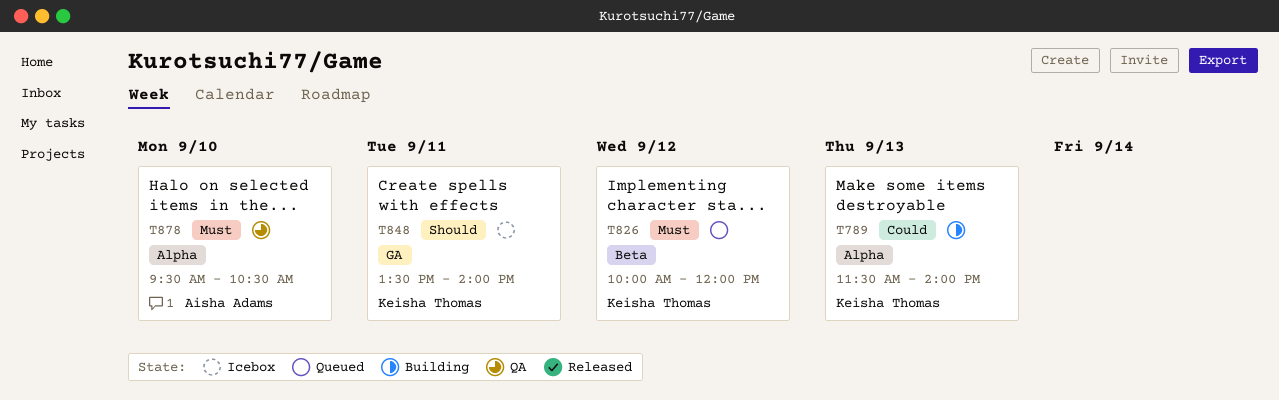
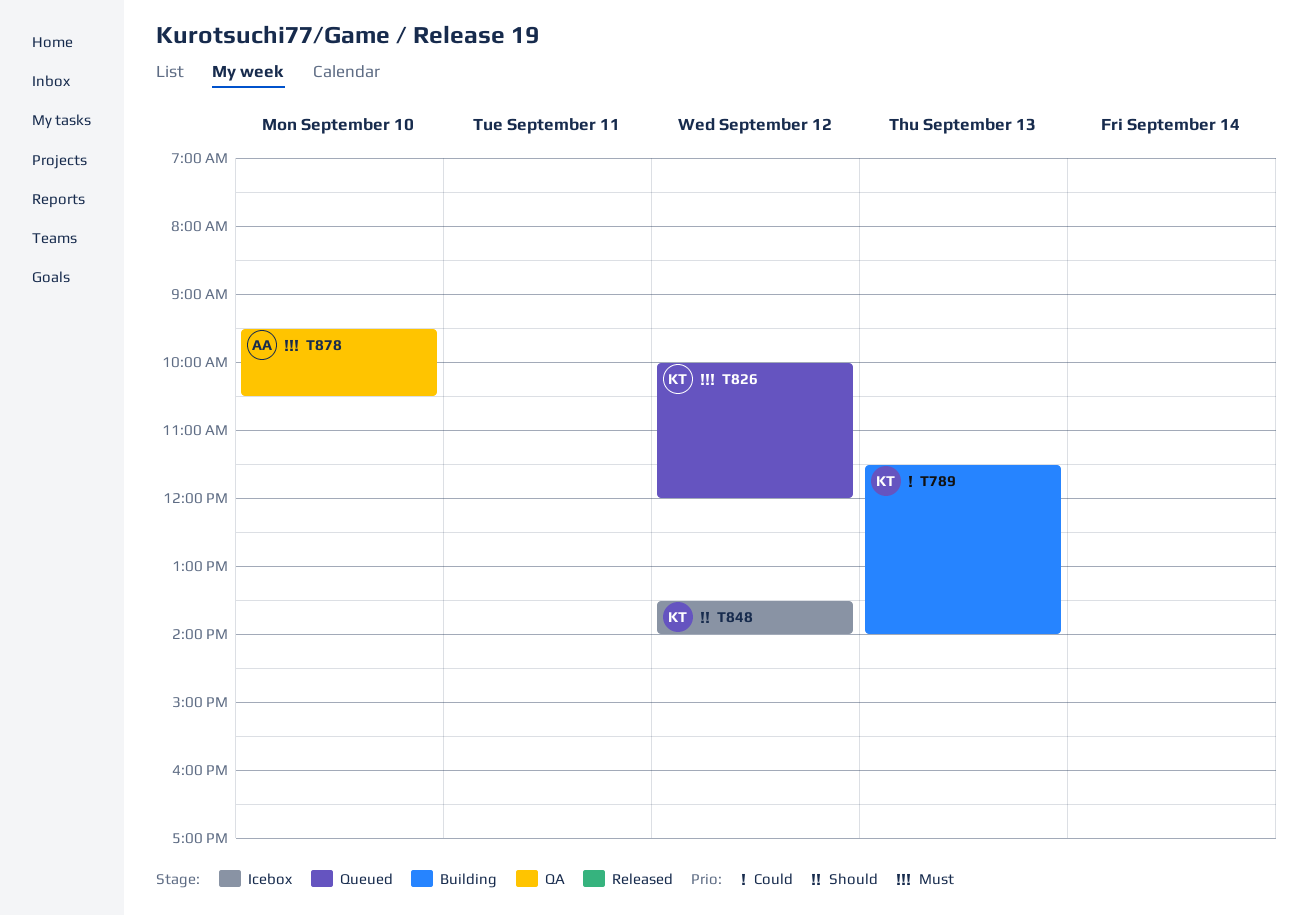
T848, day: Sep 11 -> Sep 12

